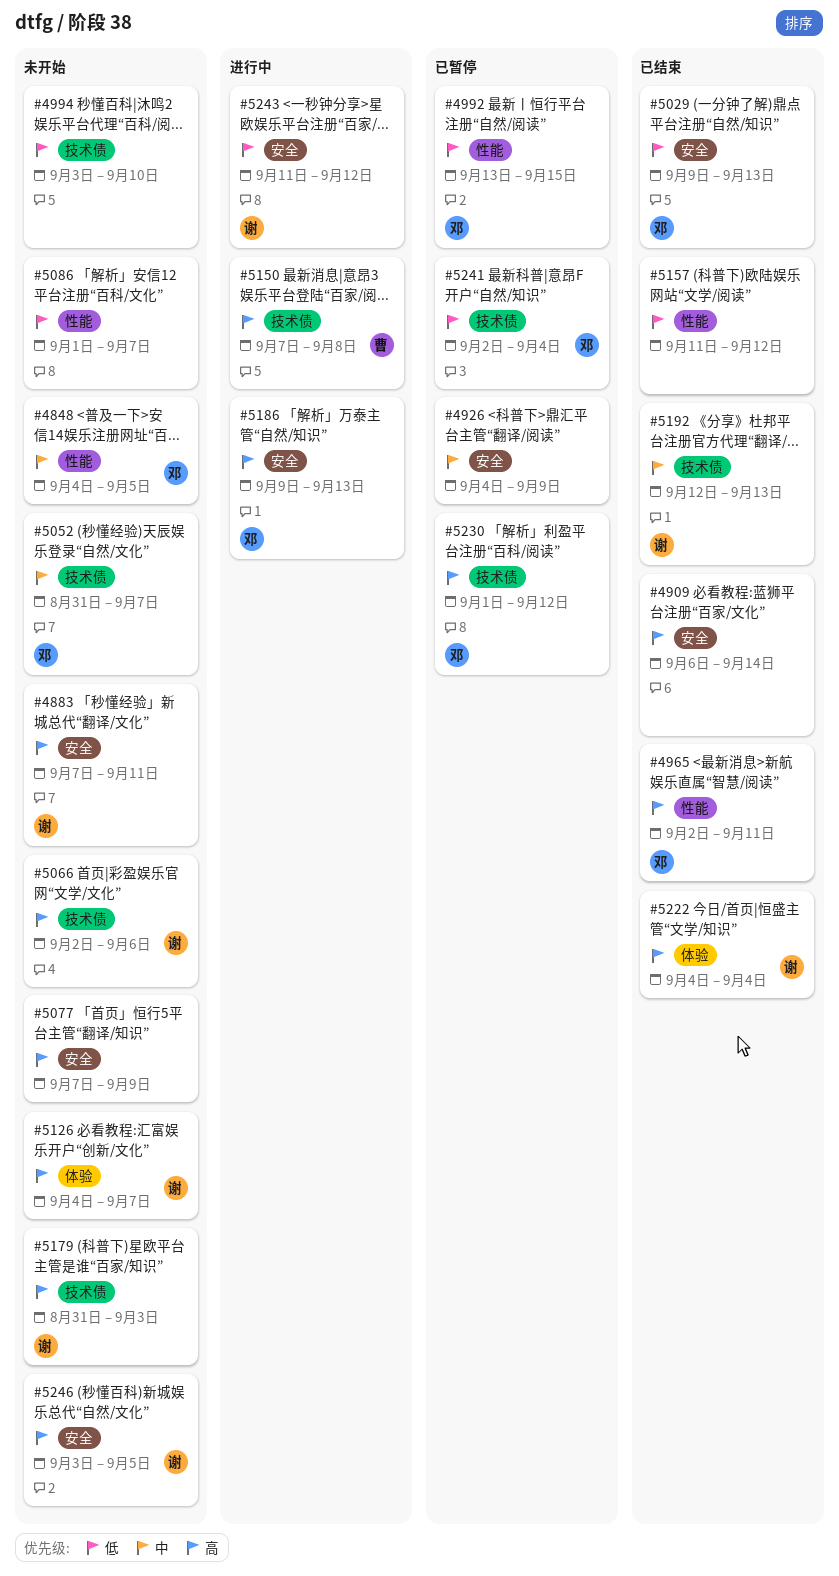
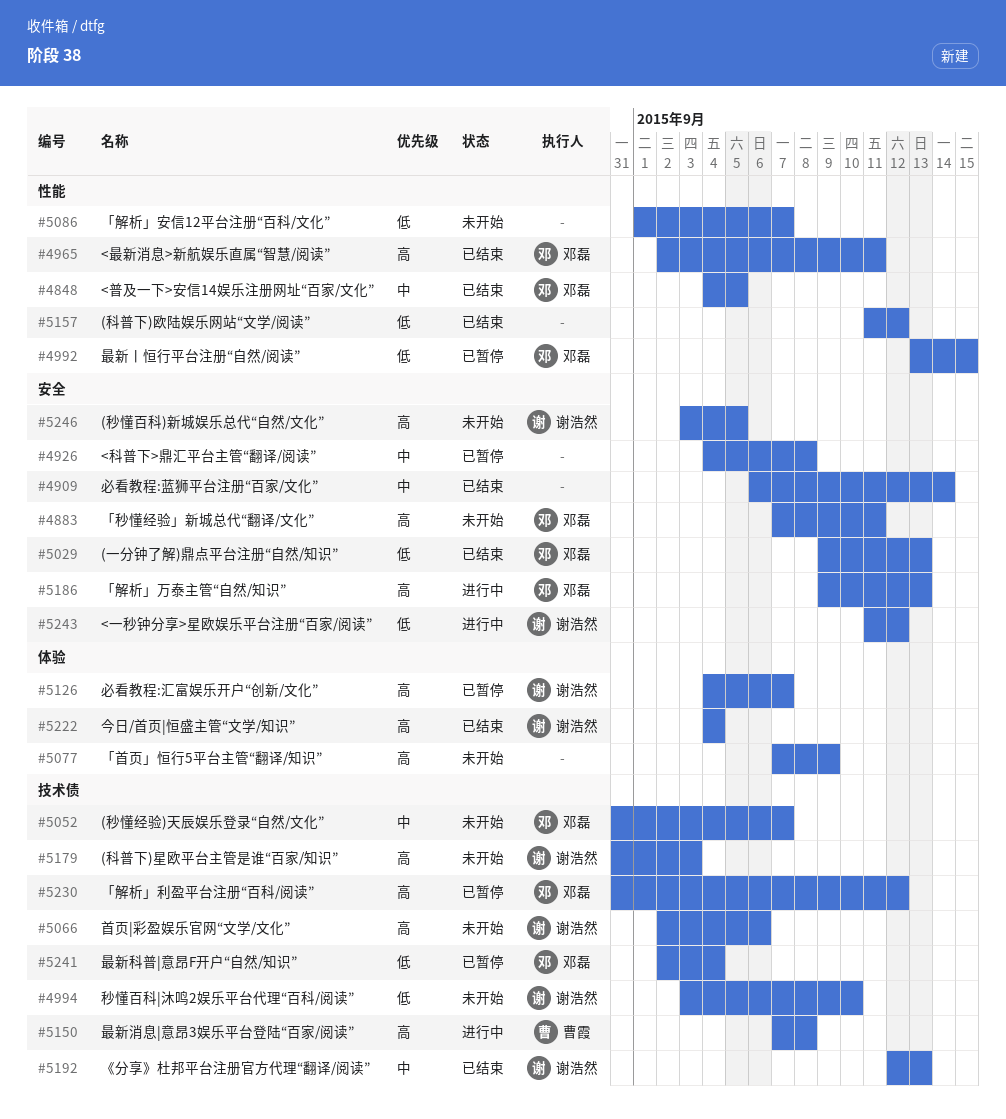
#4848, status: 未开始 -> 已结束
#4883, owner: 谢浩然 -> 邓磊
#4909, priority: 高 -> 中
#4926, due: Sep 9 -> Sep 8
#4994, owner: none -> 谢浩然
#5077, label: 安全 -> 体验
#5126, status: 未开始 -> 已暂停
#5230, start: Sep 1 -> Aug 31

